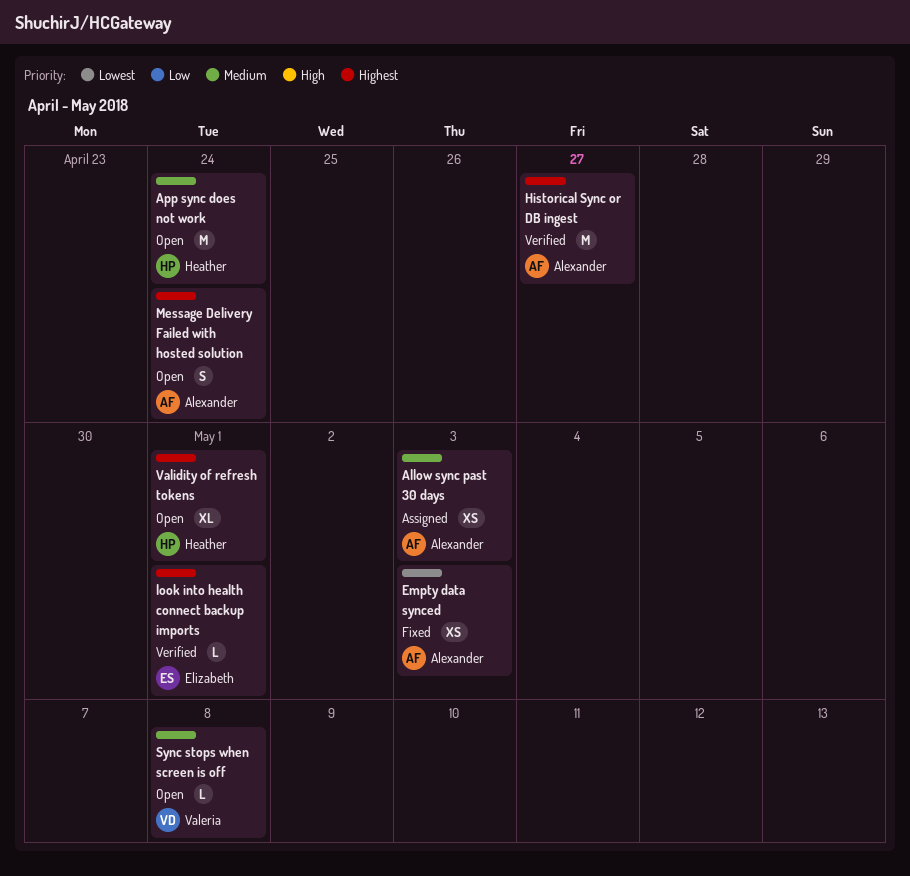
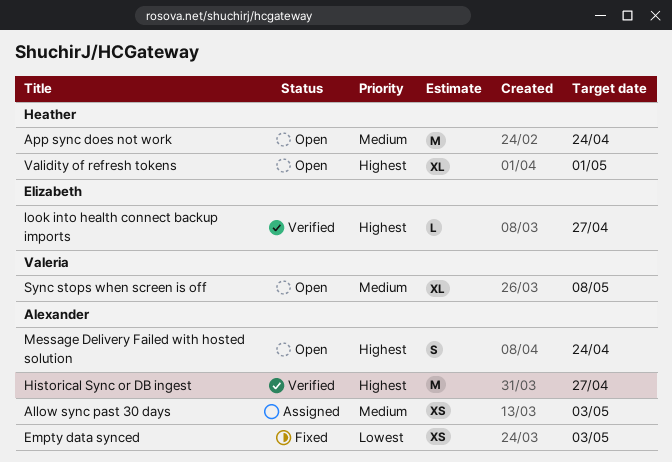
look into health connect backup imports, due: May 1 -> Apr 27
Sync stops when screen is off, estimate: L -> XL

